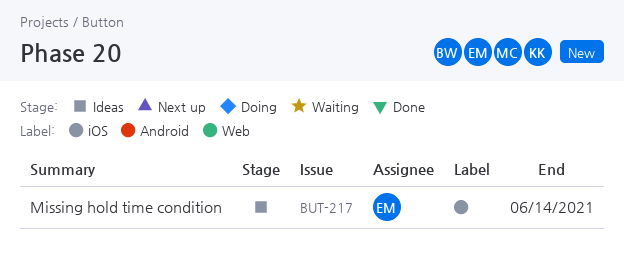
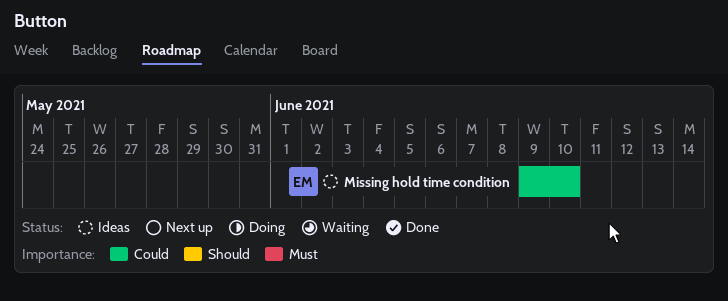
Missing hold time condition, due: Jun 14 -> Jun 10

